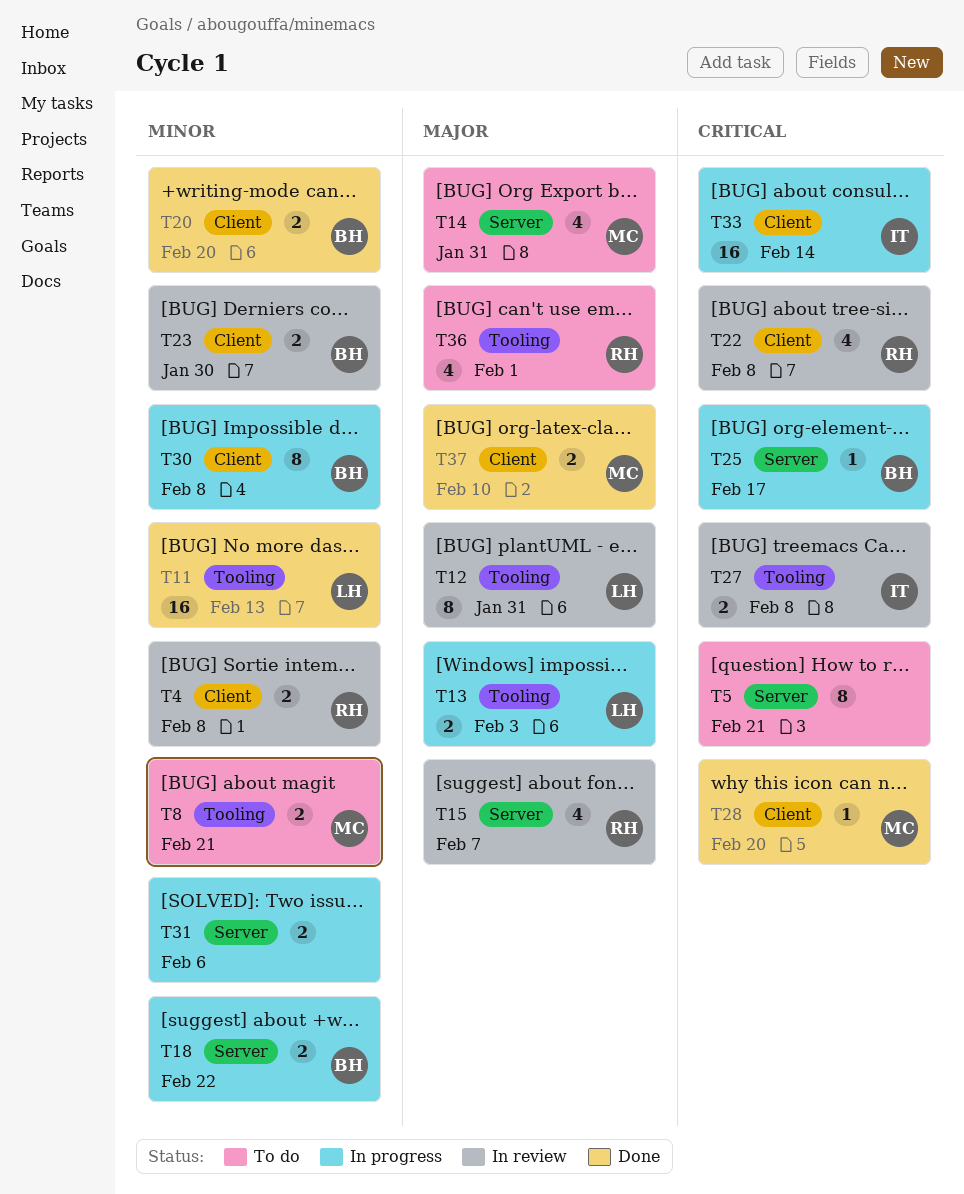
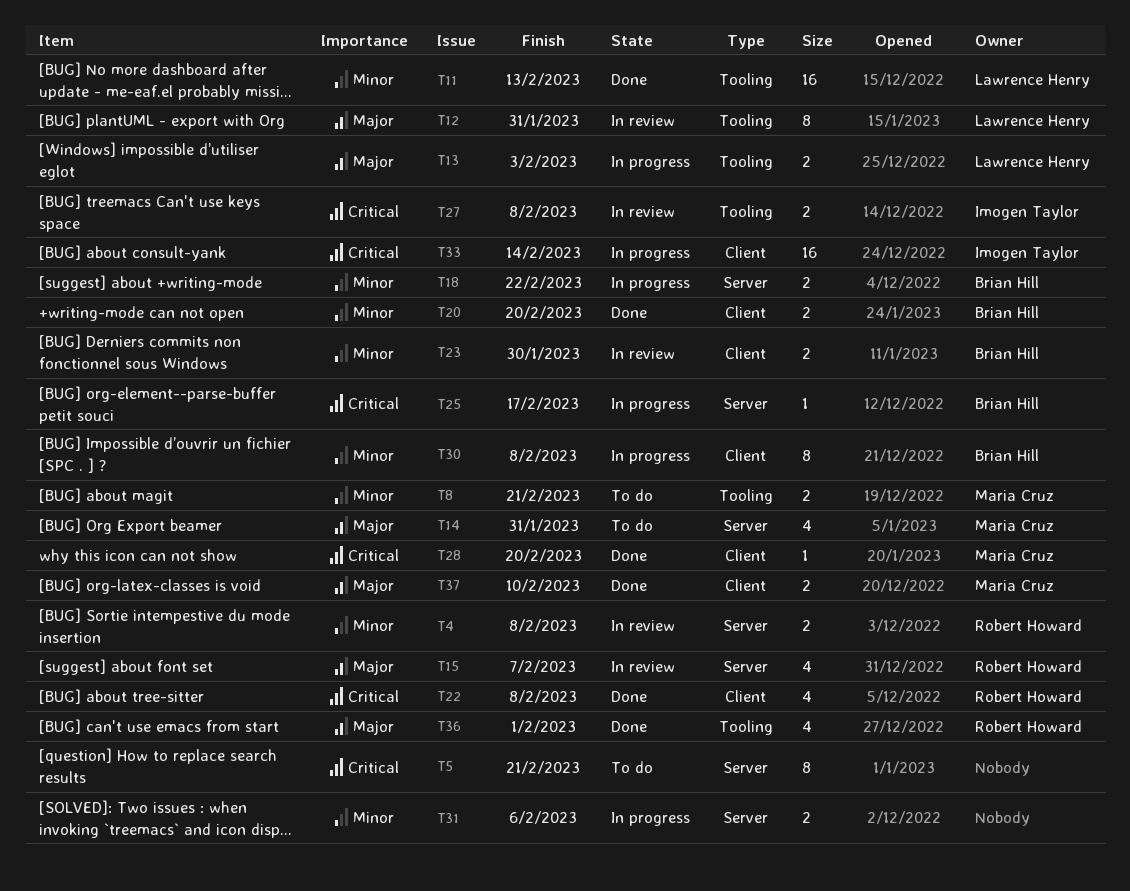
T4, label: Client -> Server
T22, status: In review -> Done
T36, status: To do -> Done

